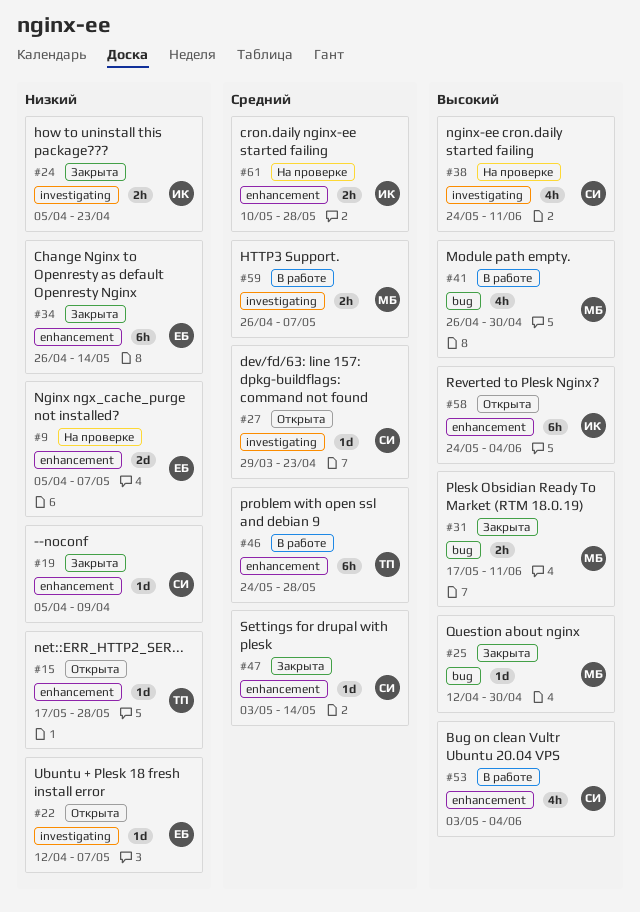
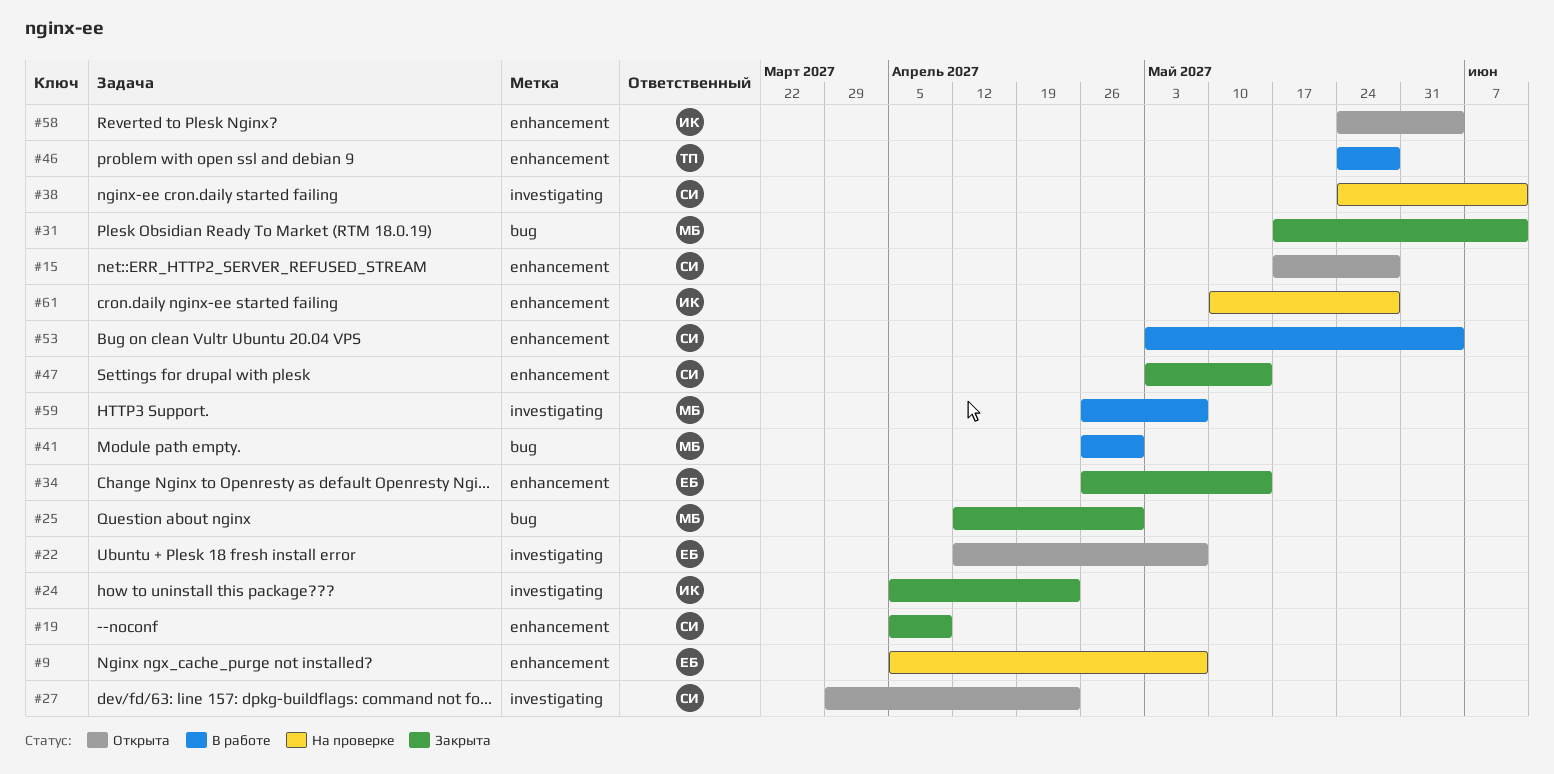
#15, owner: ТП -> СИ

